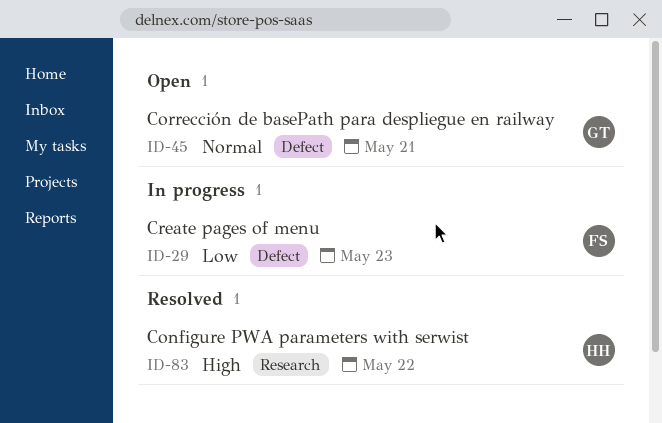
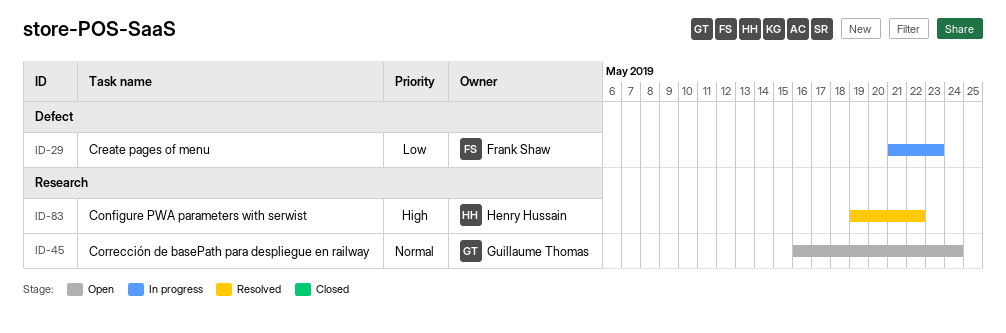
ID-45, label: Defect -> Research
ID-45, due: May 21 -> May 24

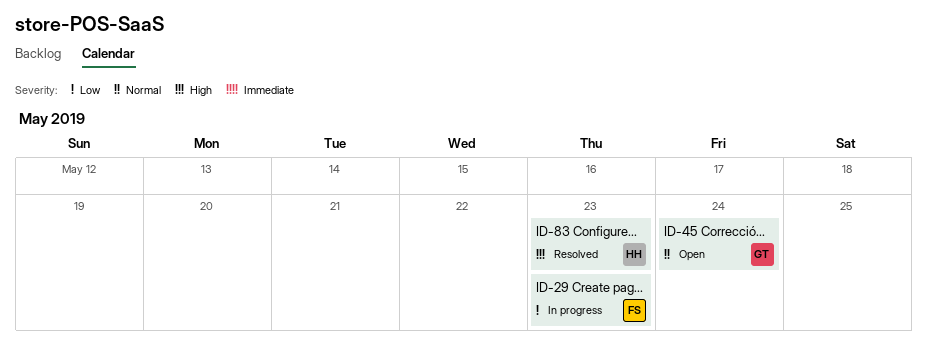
ID-83, due: May 22 -> May 23

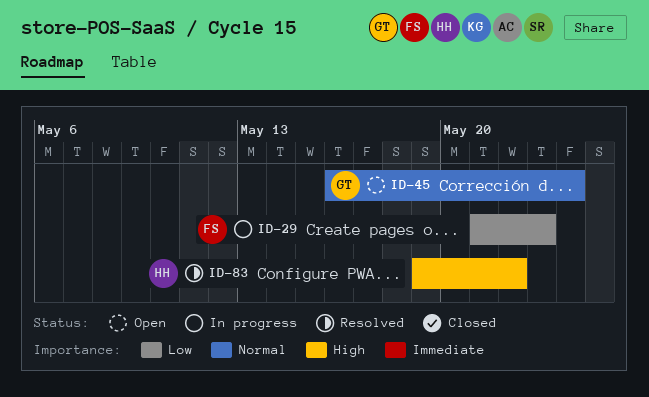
ID-83, due: May 23 -> May 22

